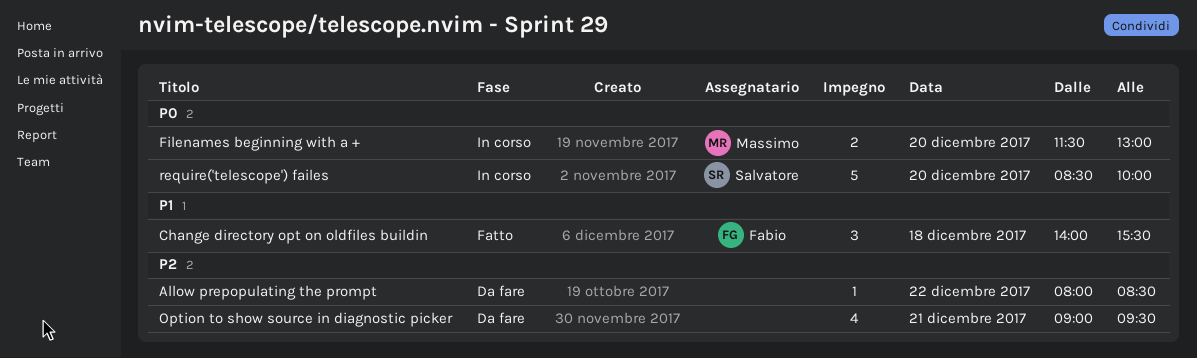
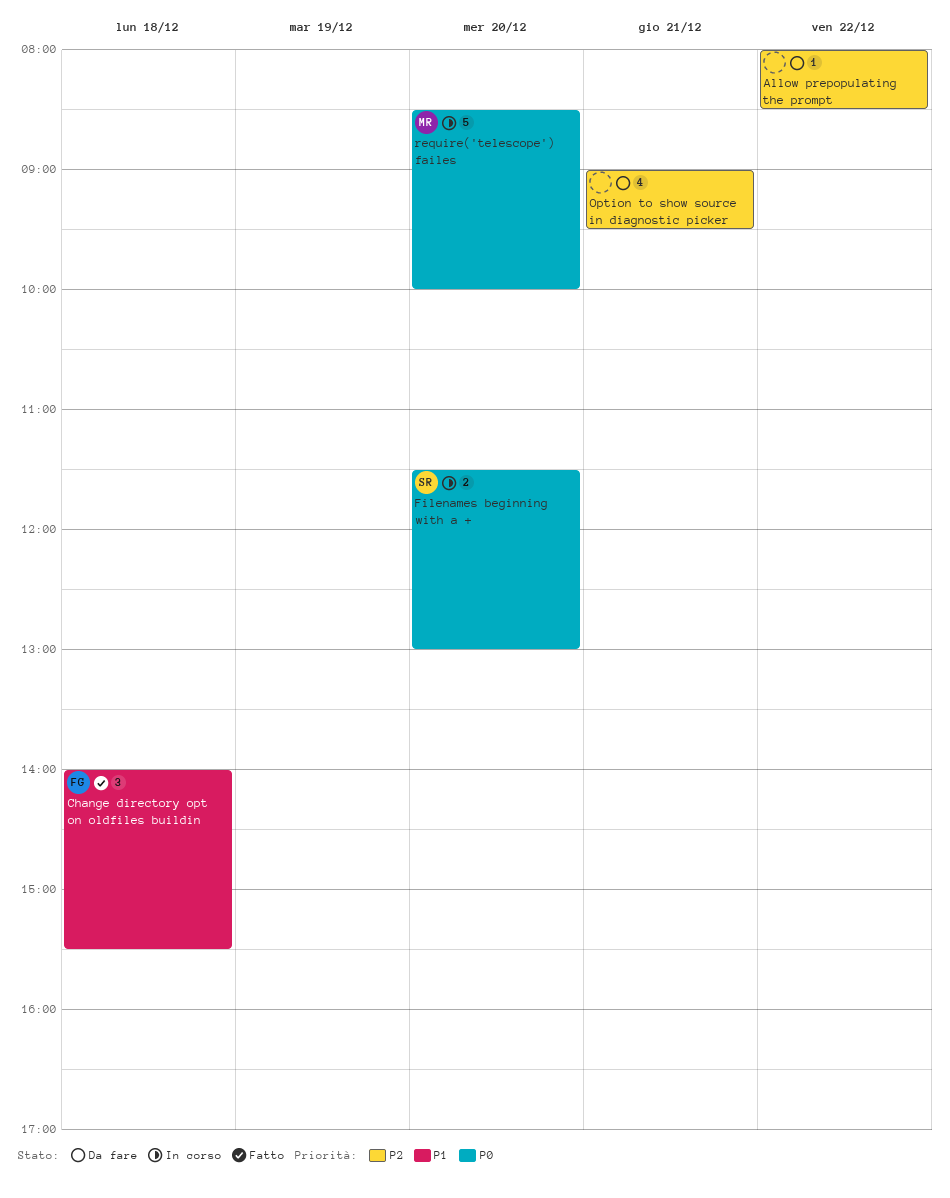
Filenames beginning with a +, owner: Massimo -> Salvatore
require('telescope') failes, owner: Salvatore -> Massimo

